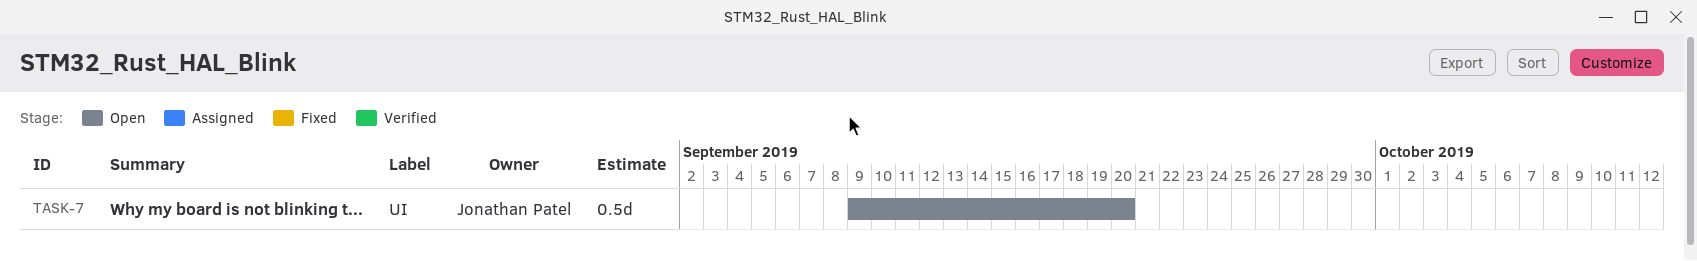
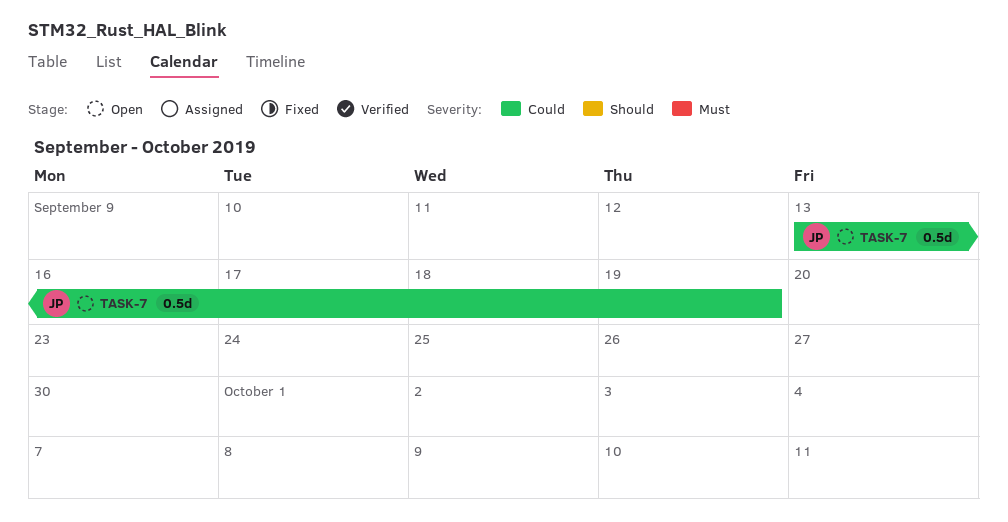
TASK-7, start: Sep 9 -> Sep 13
TASK-7, due: Sep 20 -> Sep 19

